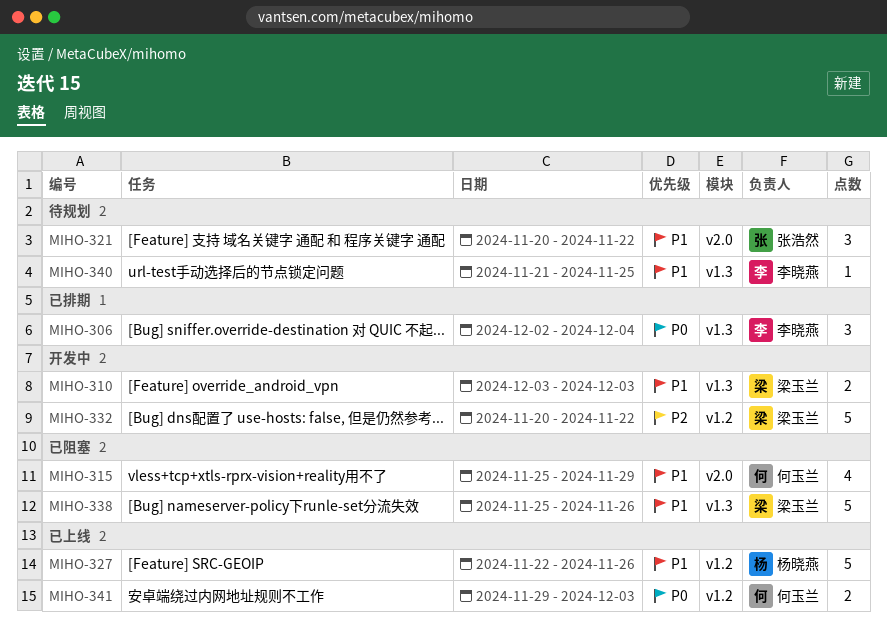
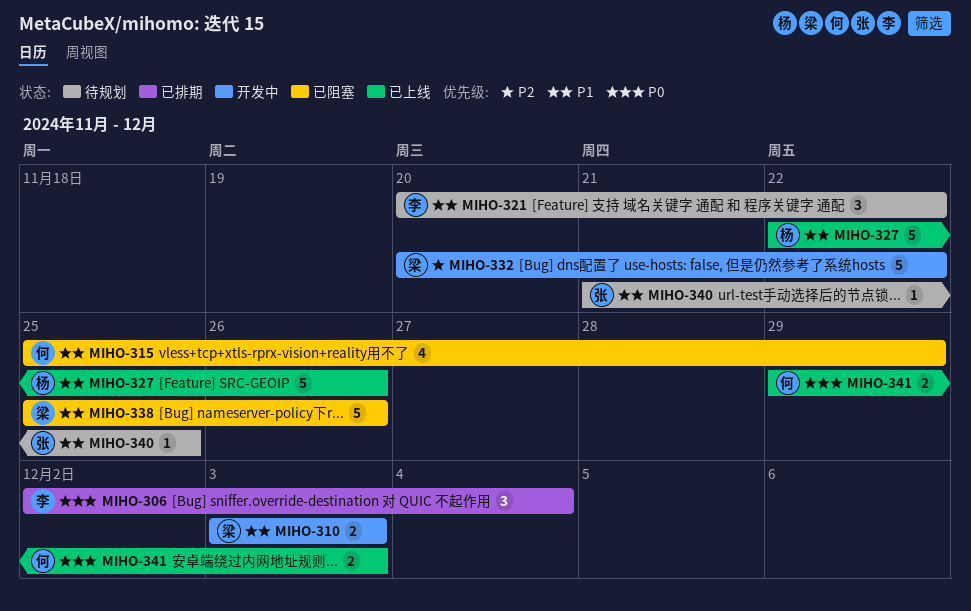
MIHO-321, owner: 张浩然 -> 李晓燕
MIHO-340, owner: 李晓燕 -> 张浩然

